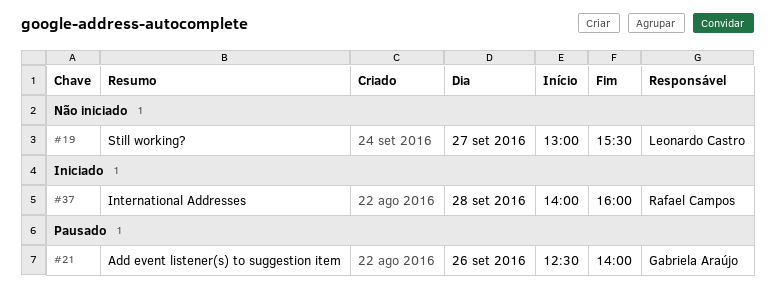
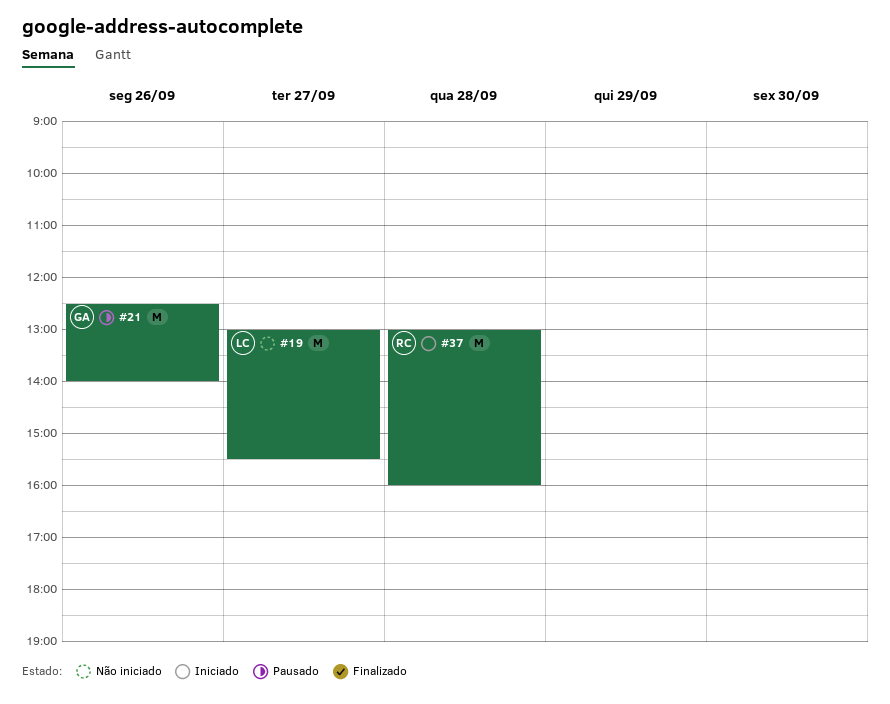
#37, begins: 14:00 -> 13:00

